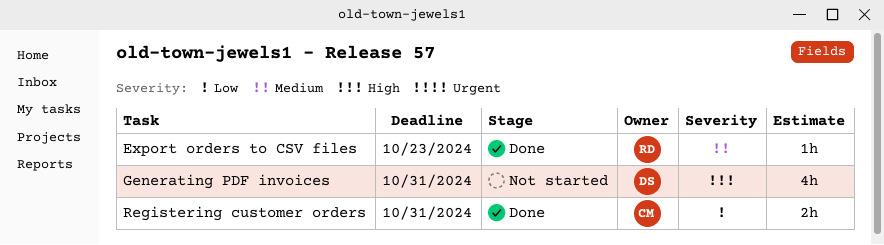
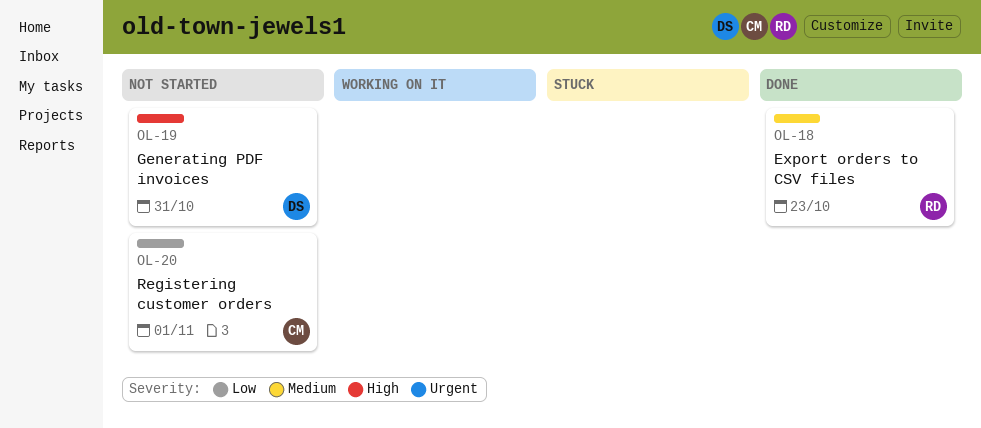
Registering customer orders, status: Done -> Not started
Registering customer orders, due: Oct 31 -> Nov 1

